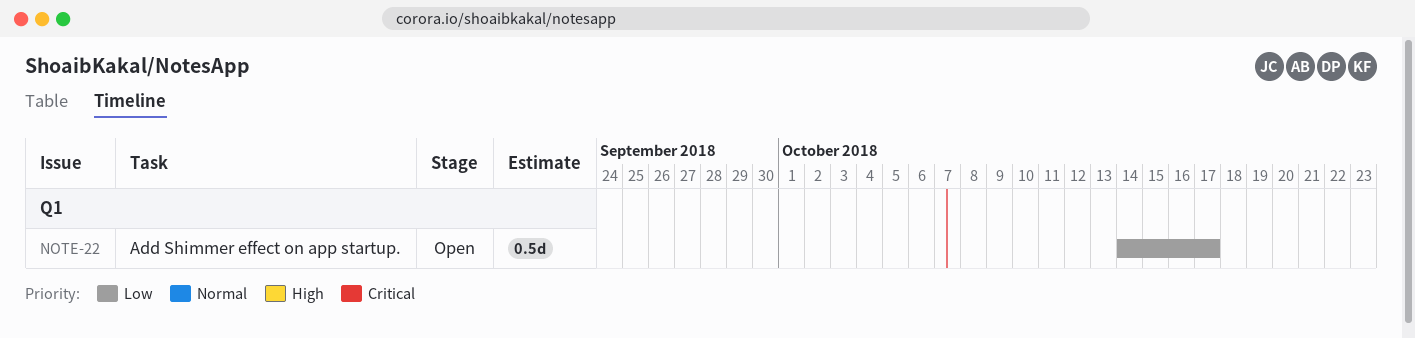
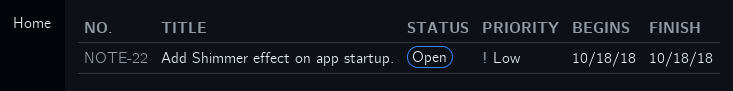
NOTE-22, start: Oct 14 -> Oct 18
NOTE-22, due: Oct 17 -> Oct 18

